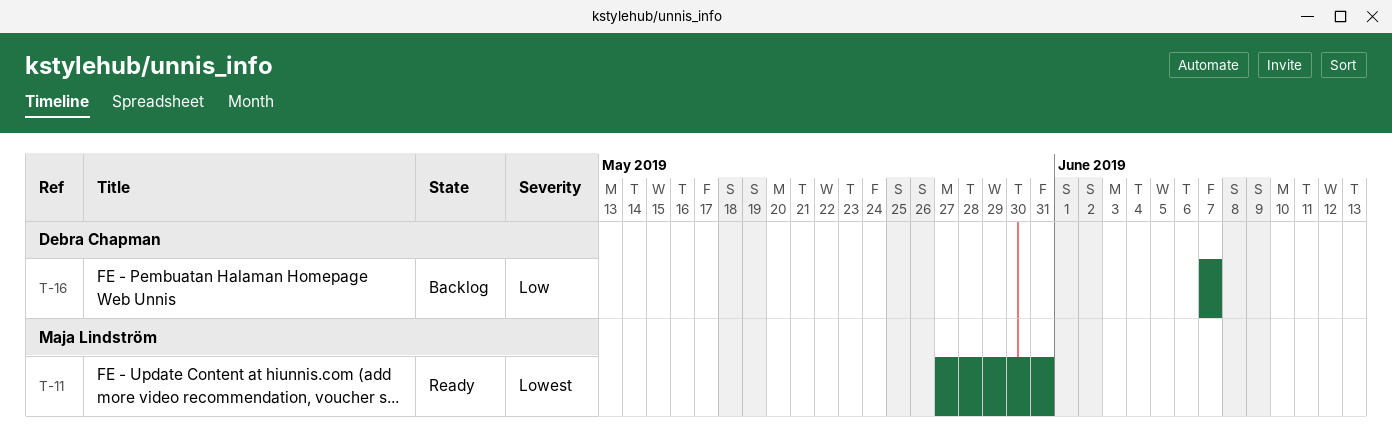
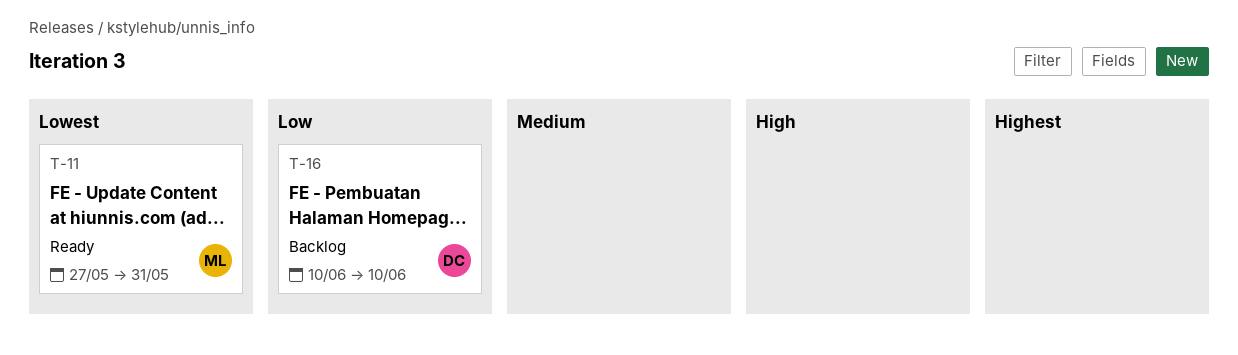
T-16, start: Jun 7 -> Jun 10
T-16, due: Jun 7 -> Jun 10

